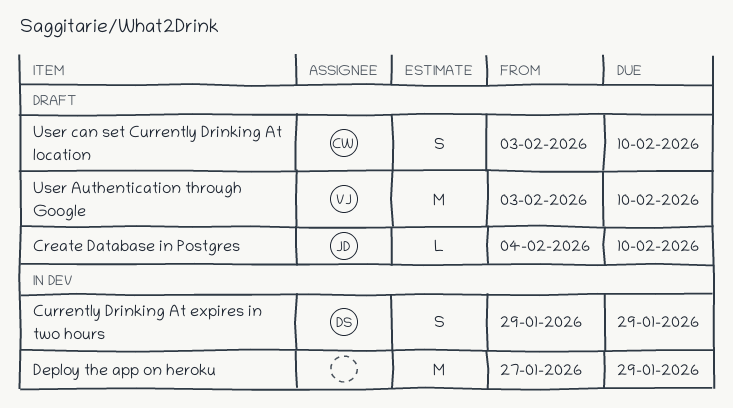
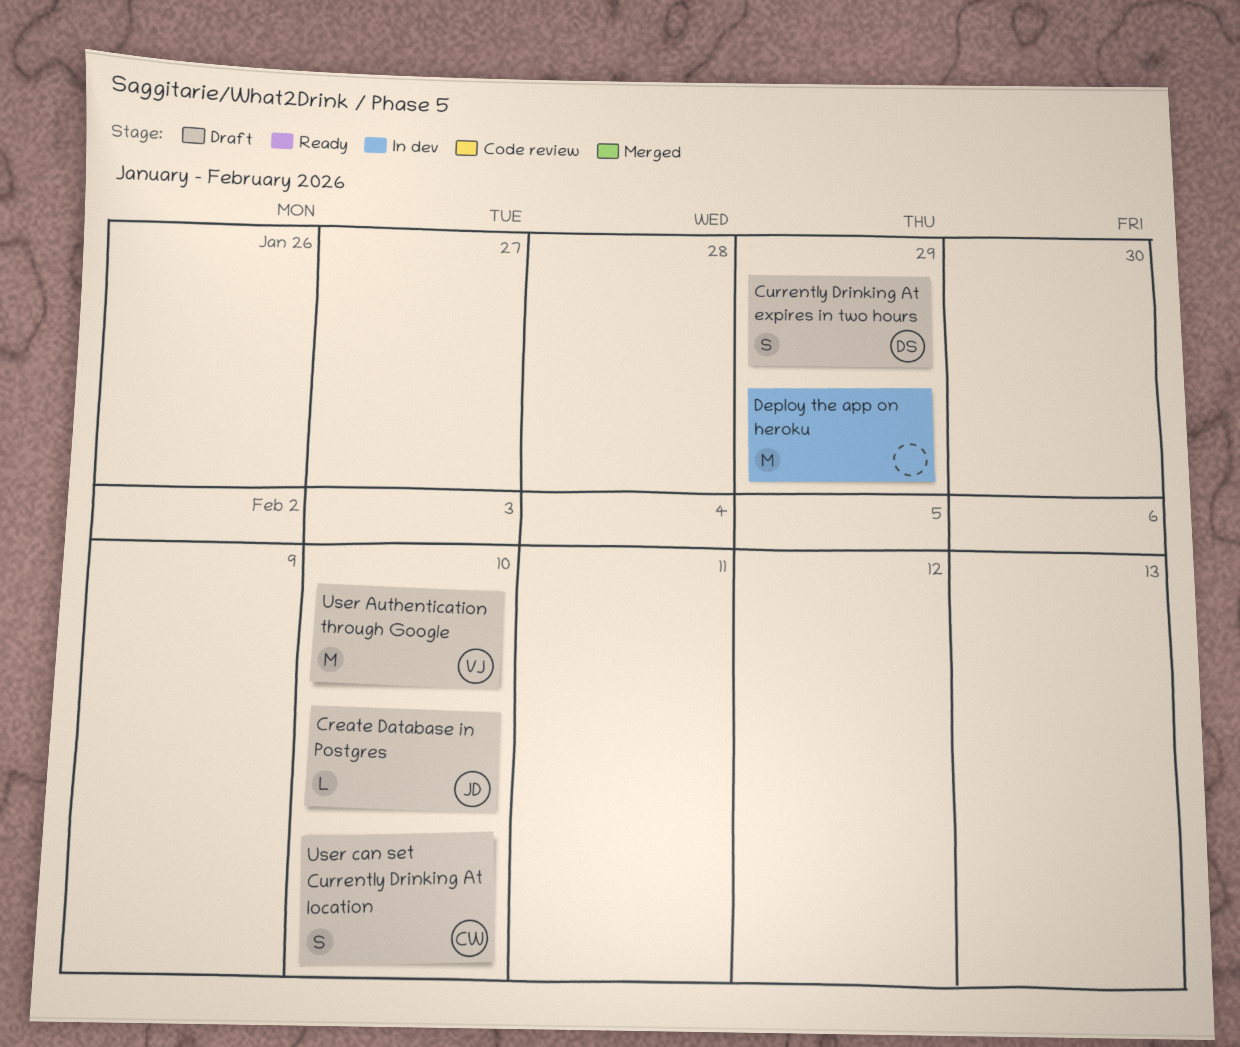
Currently Drinking At expires in two hours, status: In dev -> Draft

